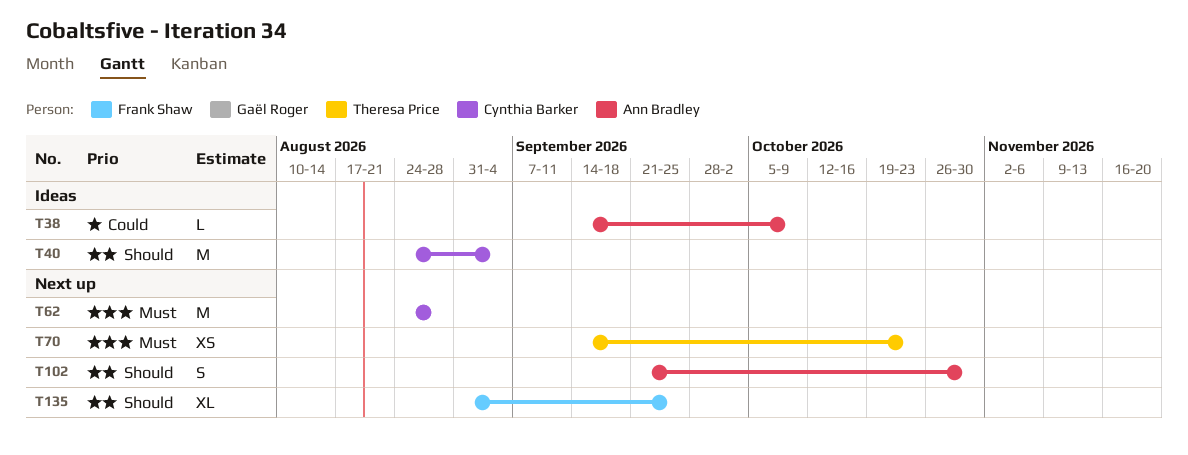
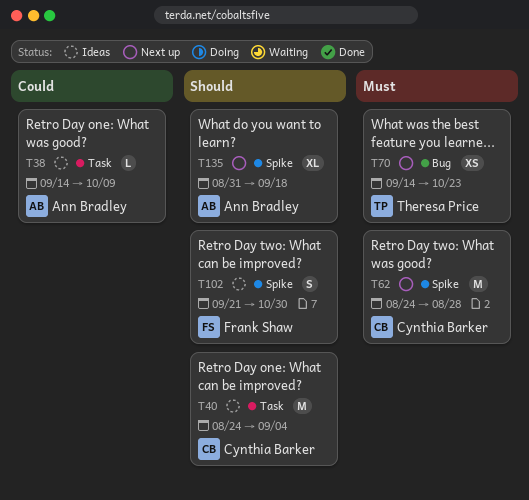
T102, status: Next up -> Ideas
T102, owner: Ann Bradley -> Frank Shaw
T135, owner: Frank Shaw -> Ann Bradley
T135, due: Sep 25 -> Sep 18

